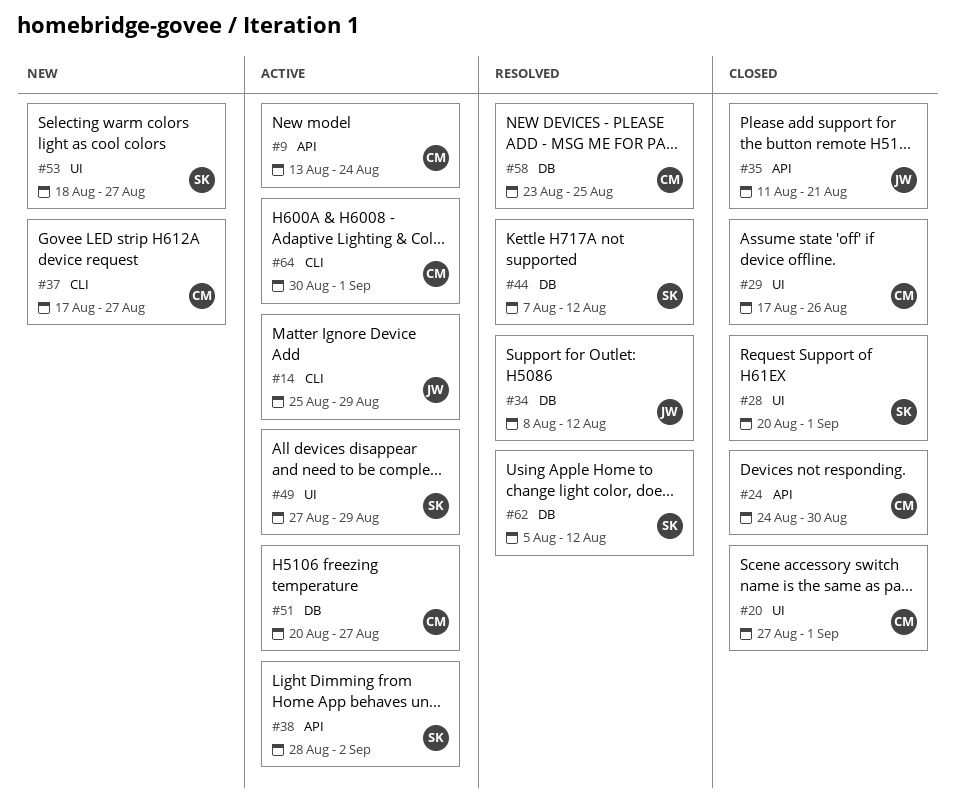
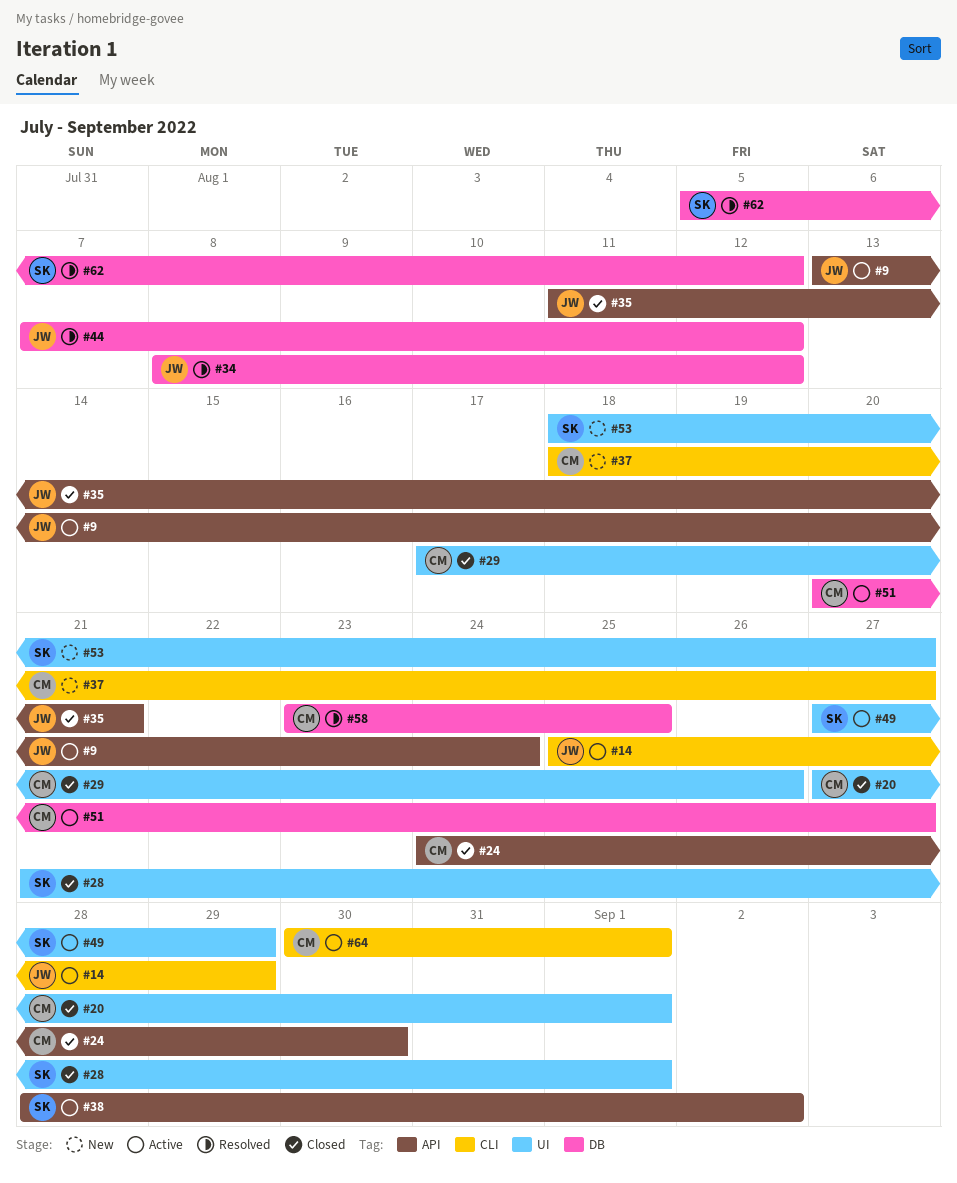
#9, owner: CM -> JW
#28, start: Aug 20 -> Aug 21
#37, start: Aug 17 -> Aug 18
#44, owner: SK -> JW

